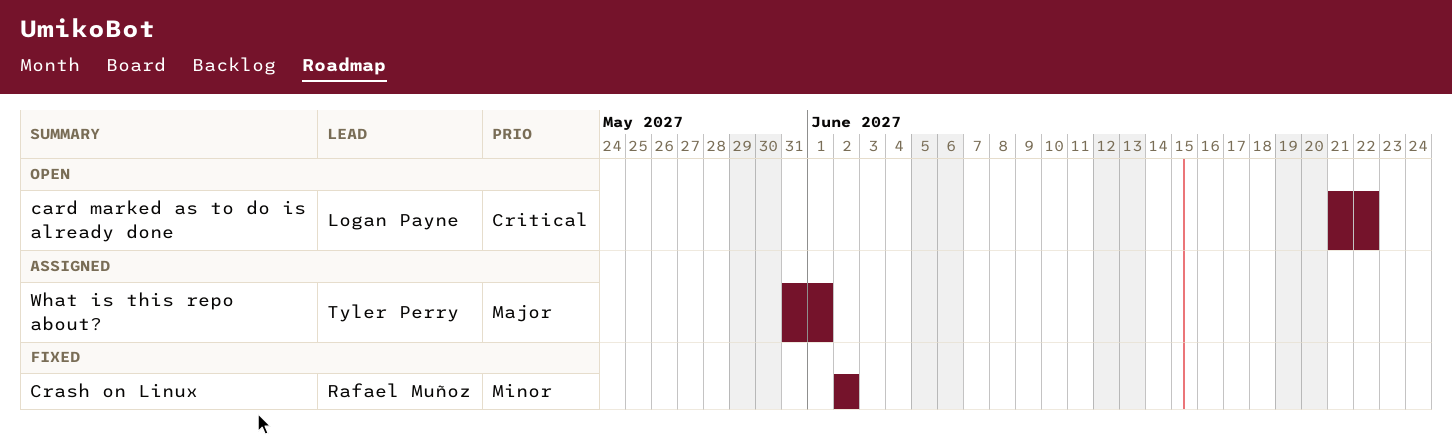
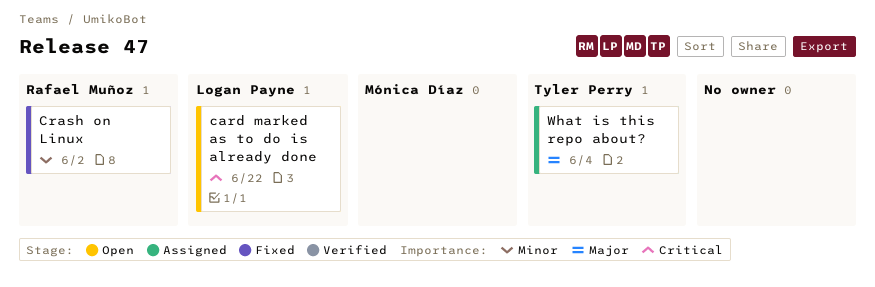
What is this repo about?, due: Jun 1 -> Jun 4

